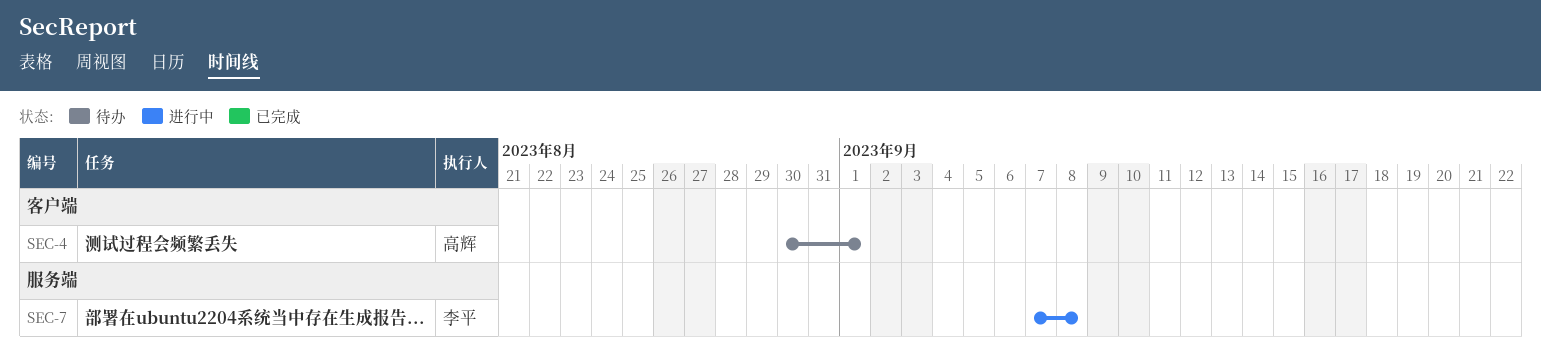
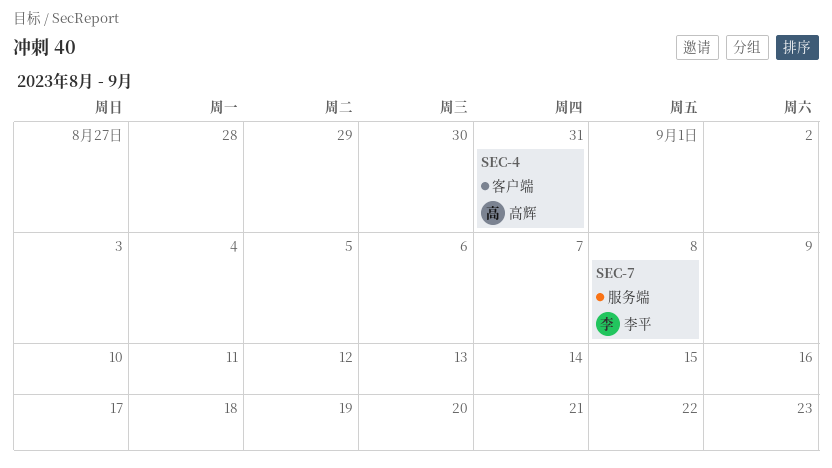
SEC-4, due: Sep 1 -> Aug 31

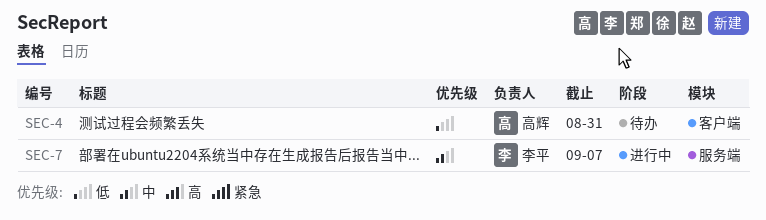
SEC-7, due: Sep 8 -> Sep 7

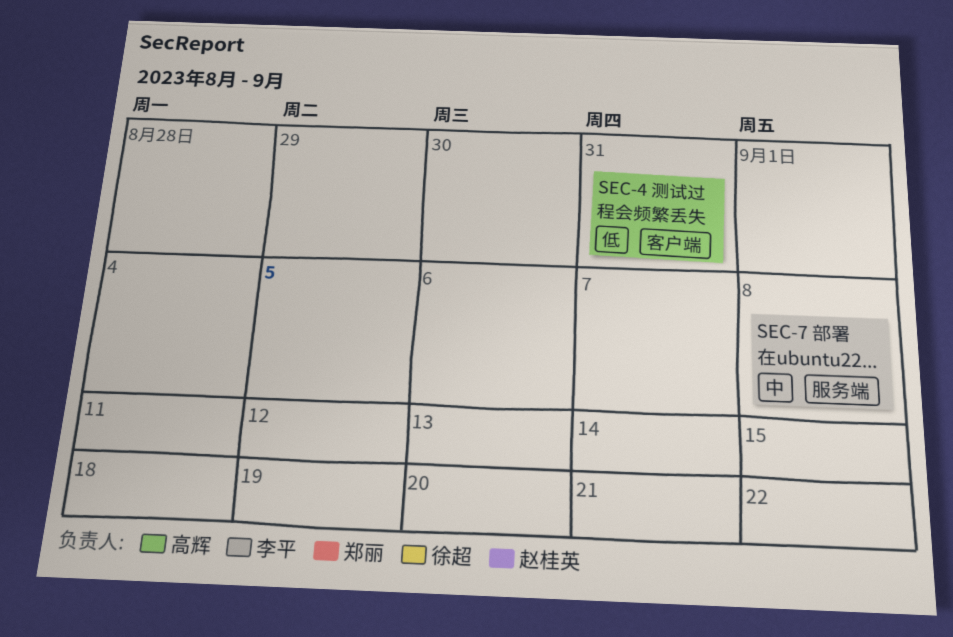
SEC-7, due: Sep 7 -> Sep 8

